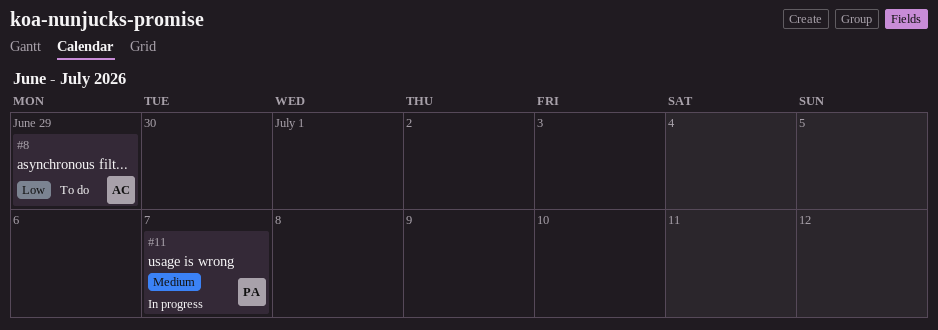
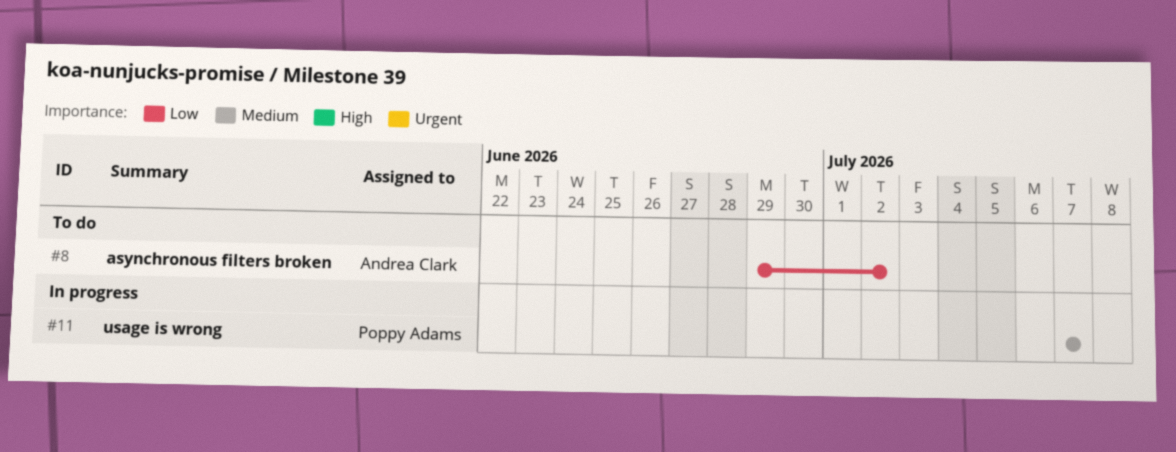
#8, due: Jun 29 -> Jul 2

